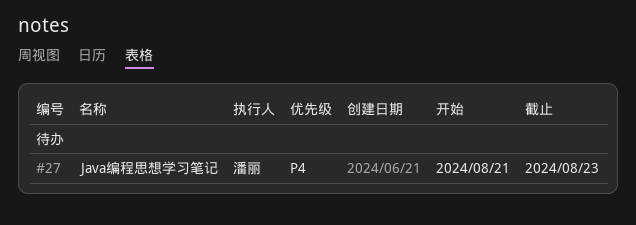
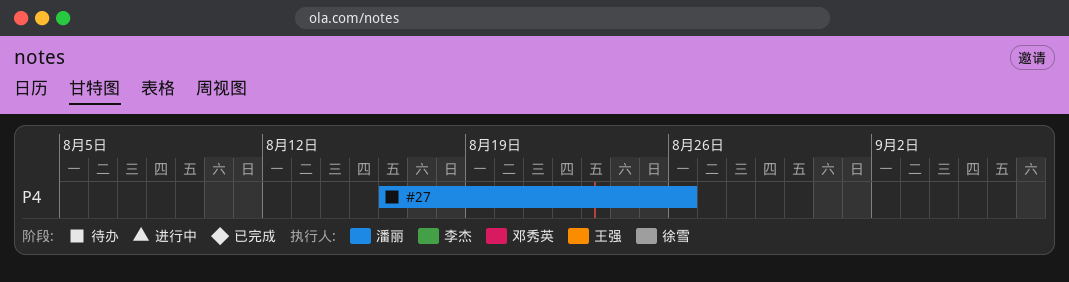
#27, start: Aug 21 -> Aug 16
#27, due: Aug 23 -> Aug 26

